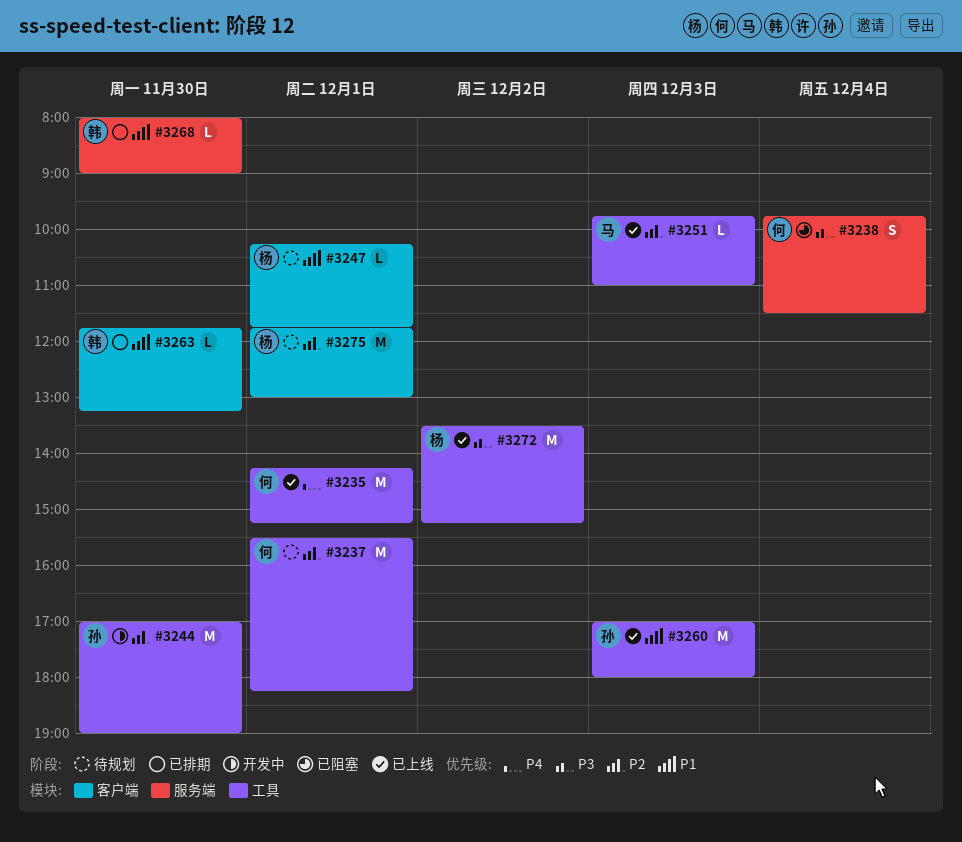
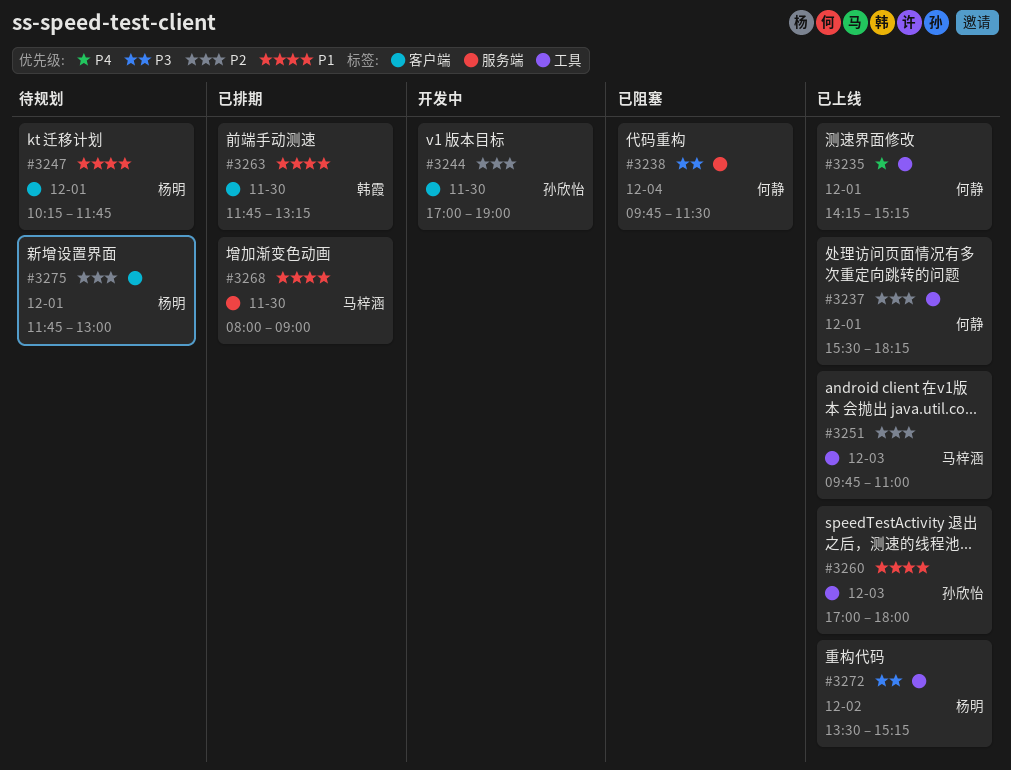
#3237, status: 待规划 -> 已上线
#3244, label: 工具 -> 客户端
#3268, owner: 韩霞 -> 马梓涵

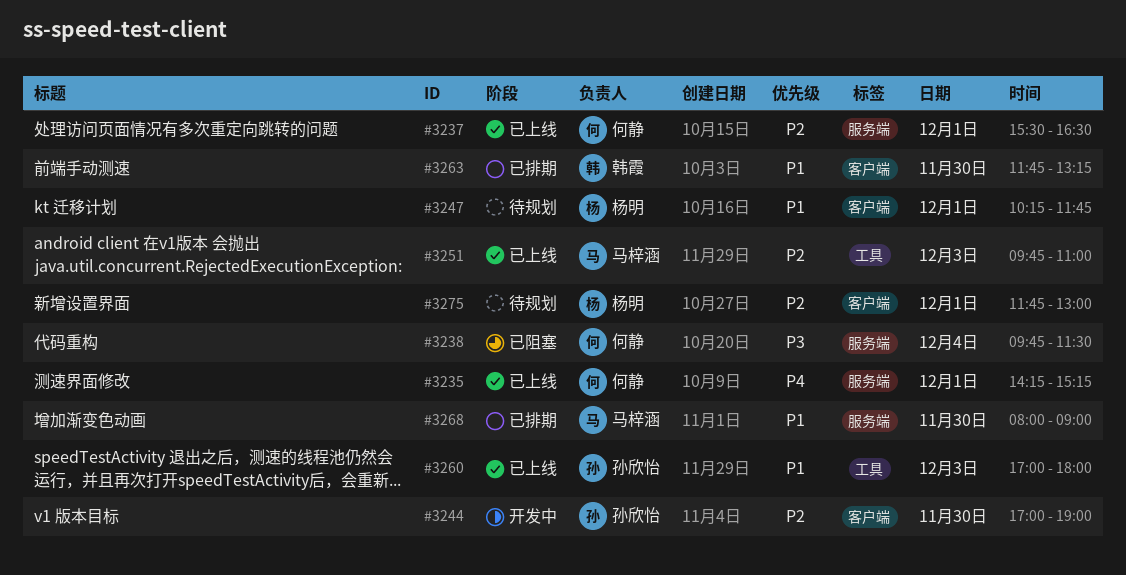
#3235, label: 工具 -> 服务端
#3237, label: 工具 -> 服务端
#3237, ends: 18:15 -> 16:30
#3272: present -> none

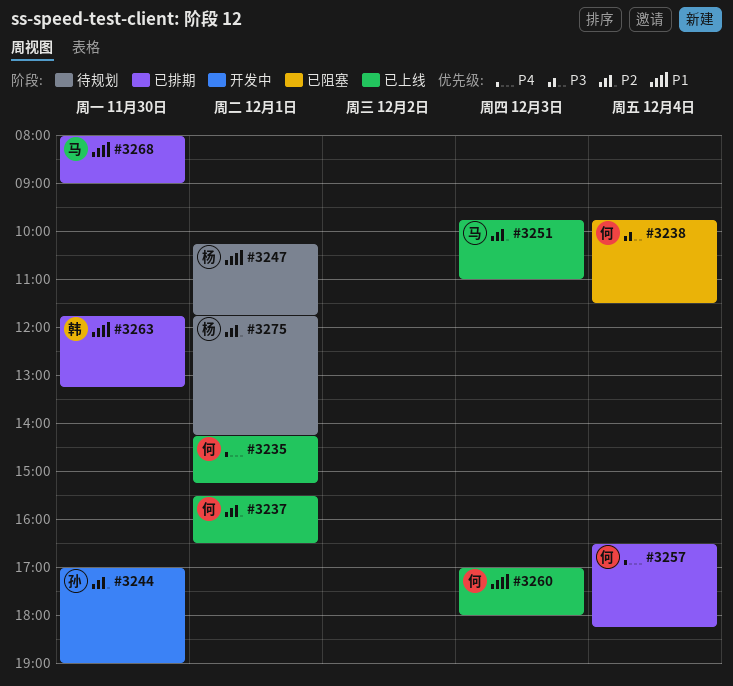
#3257: none -> present
#3260, owner: 孙欣怡 -> 何静
#3275, ends: 13:00 -> 14:15

